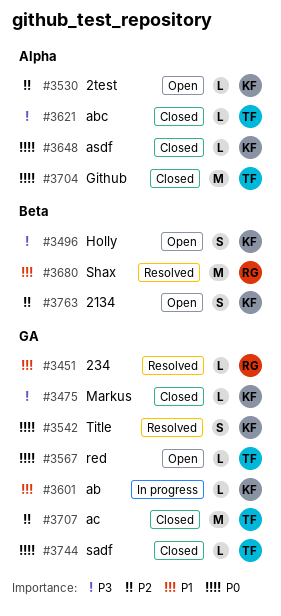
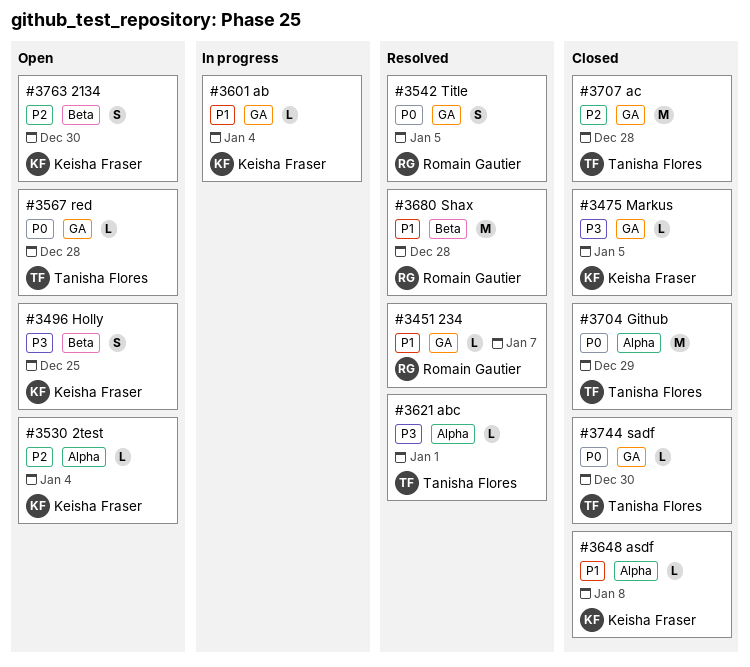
#3542, owner: Keisha Fraser -> Romain Gautier
#3621, status: Closed -> Resolved
#3648, priority: P0 -> P1

